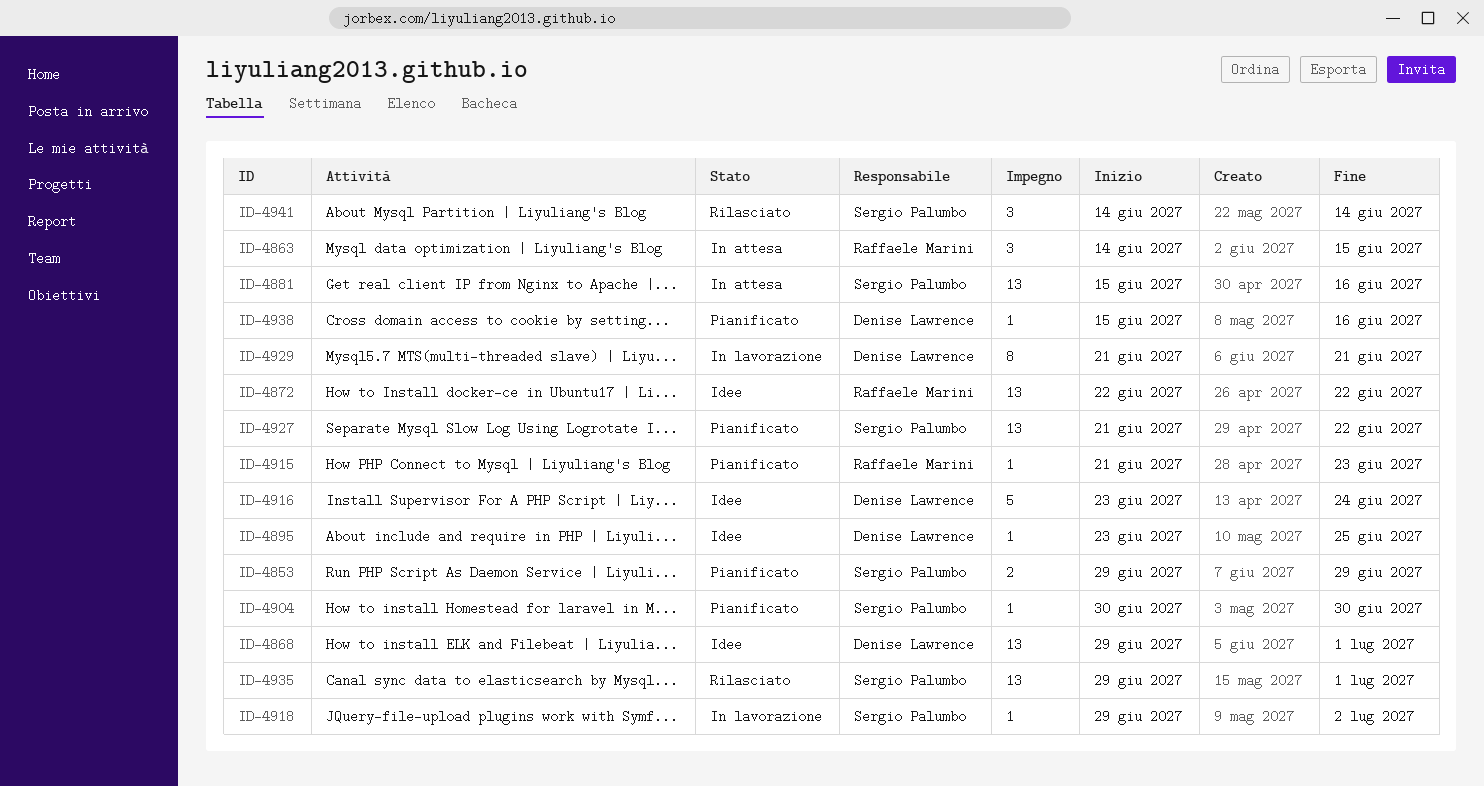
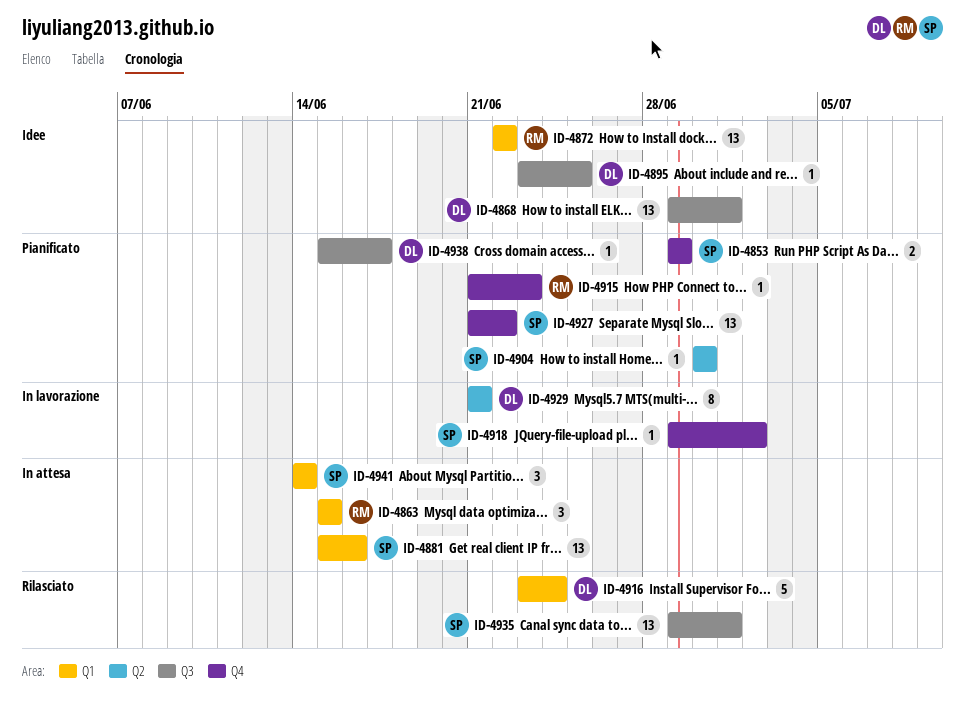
ID-4863, start: Jun 14 -> Jun 15
ID-4916, status: Idee -> Rilasciato
ID-4938, due: Jun 16 -> Jun 17
ID-4941, status: Rilasciato -> In attesa

